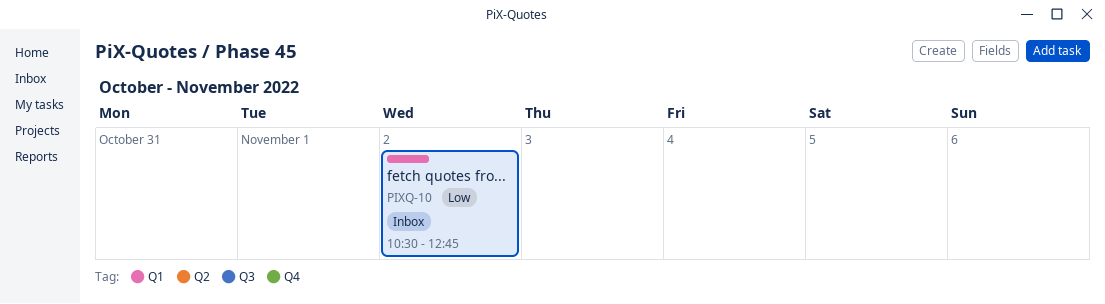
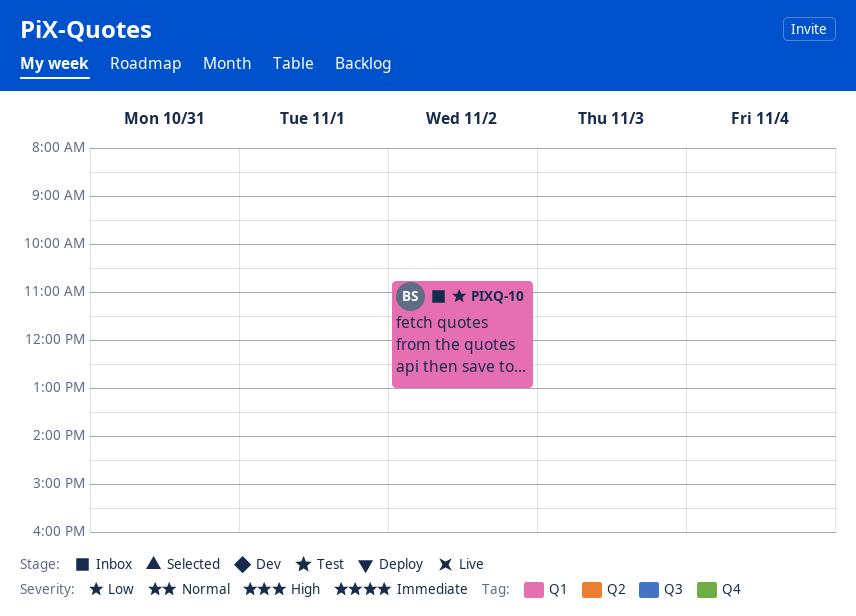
PIXQ-10, begins: 10:30 -> 10:45
PIXQ-10, ends: 12:45 -> 13:00

